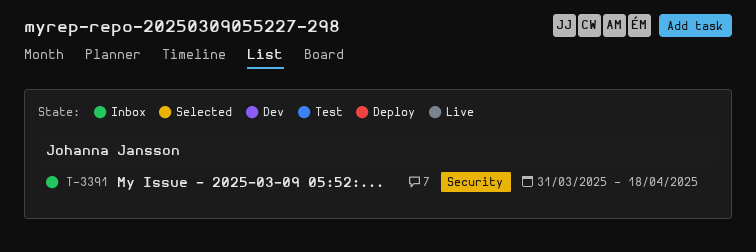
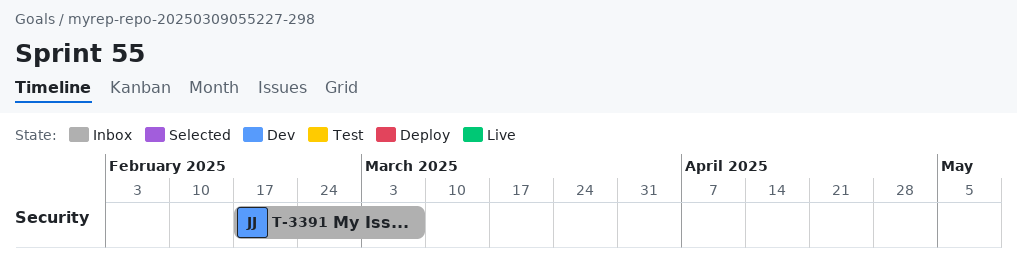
T-3391, start: Mar 31 -> Feb 17
T-3391, due: Apr 18 -> Mar 7

